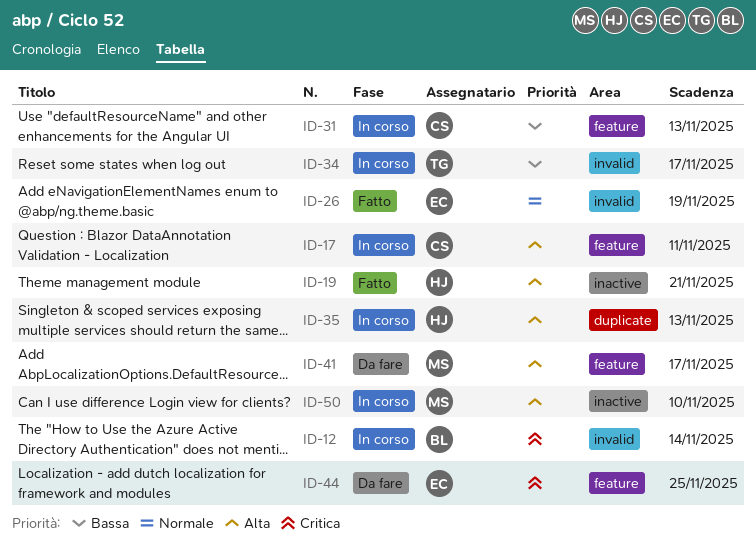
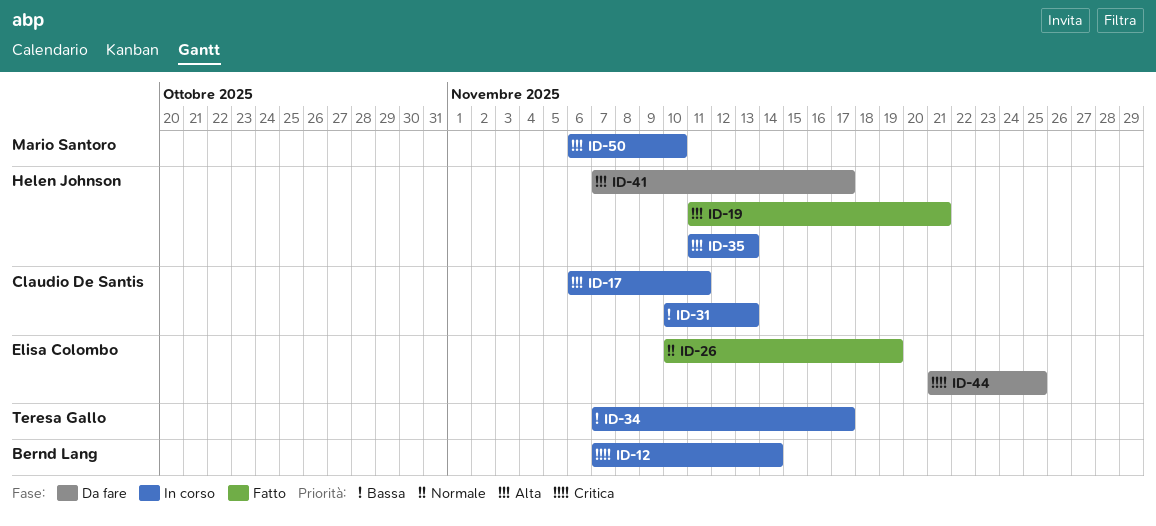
ID-41, owner: Mario Santoro -> Helen Johnson

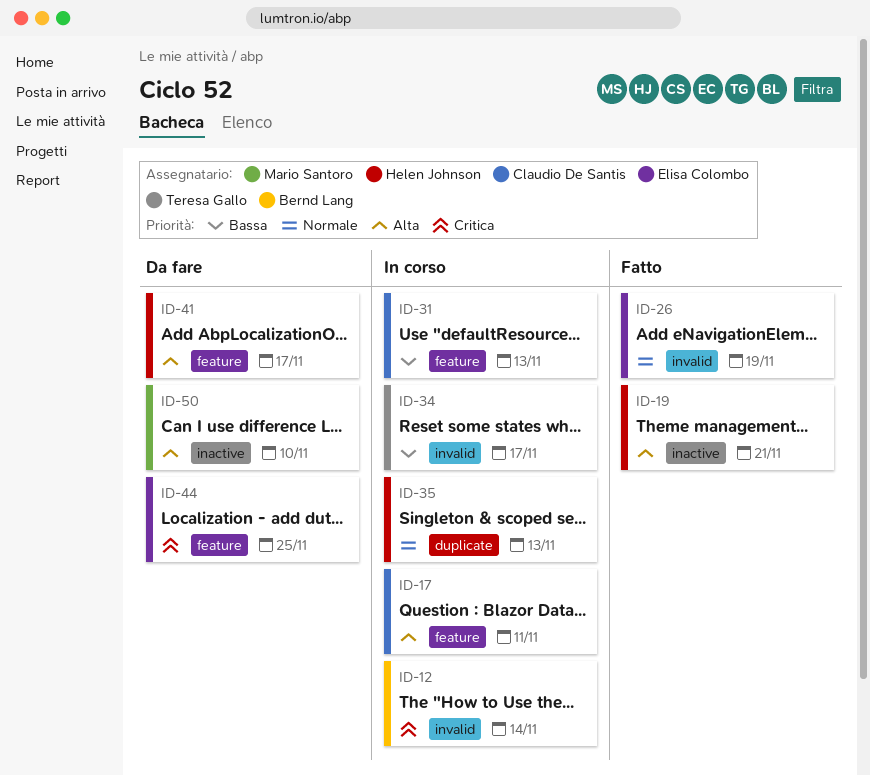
ID-35, priority: Alta -> Normale
ID-50, status: In corso -> Da fare

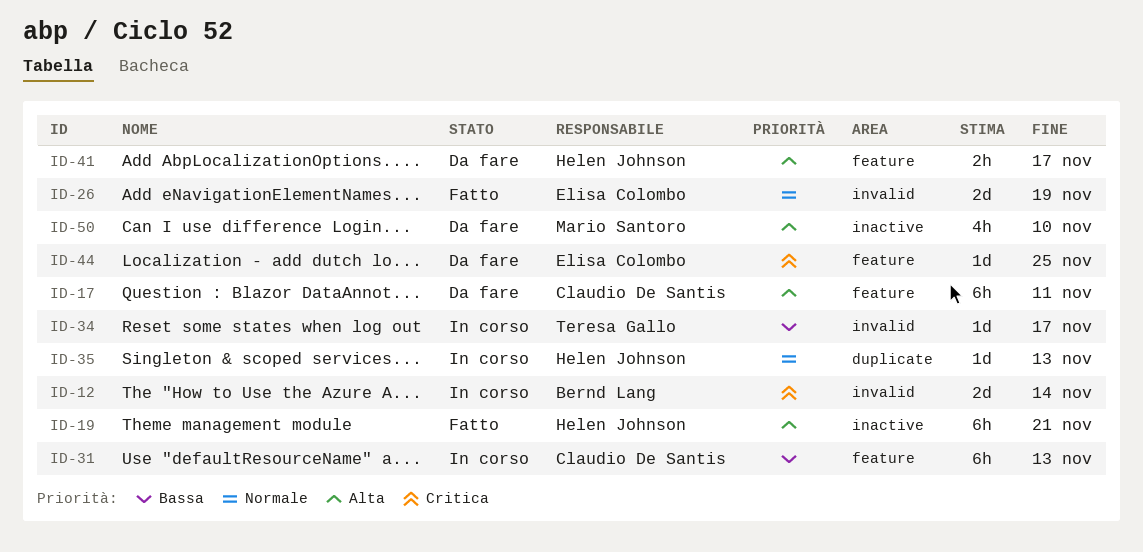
ID-17, status: In corso -> Da fare

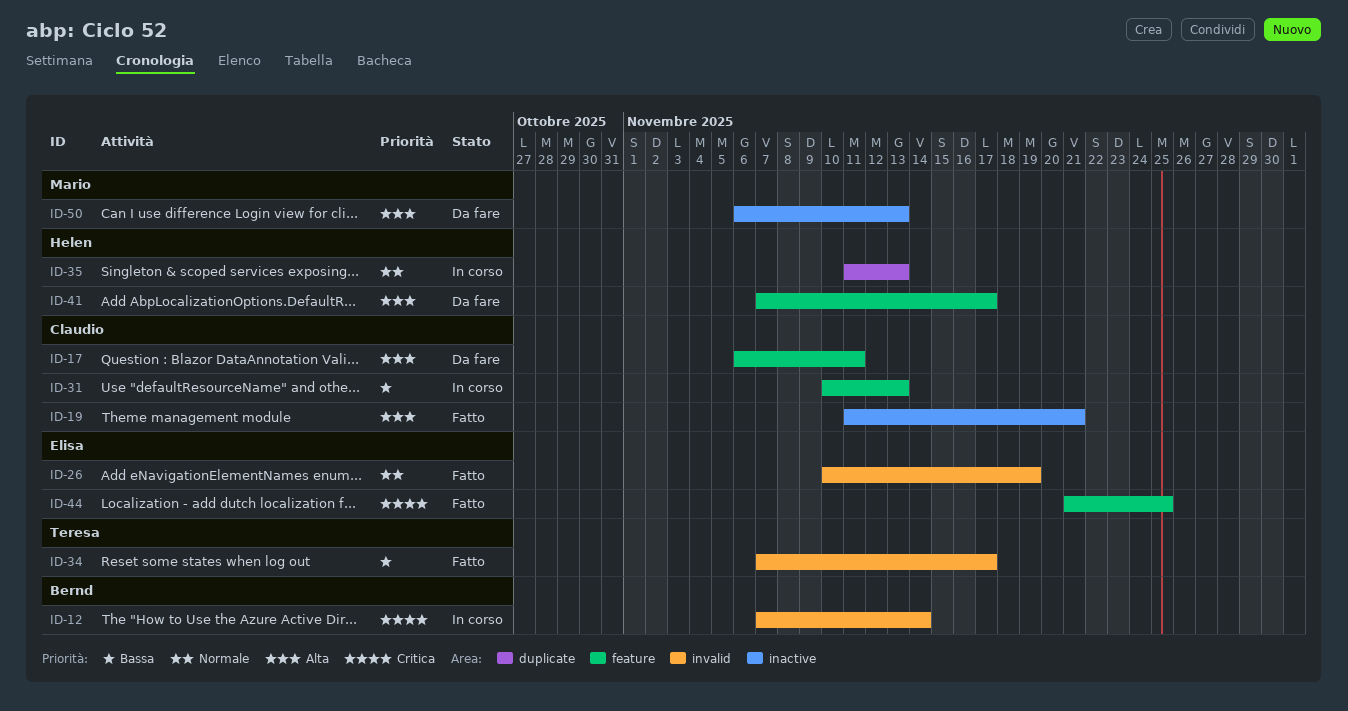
ID-19, owner: Helen Johnson -> Claudio De Santis
ID-34, status: In corso -> Fatto
ID-44, status: Da fare -> Fatto
ID-50, due: Nov 10 -> Nov 13

